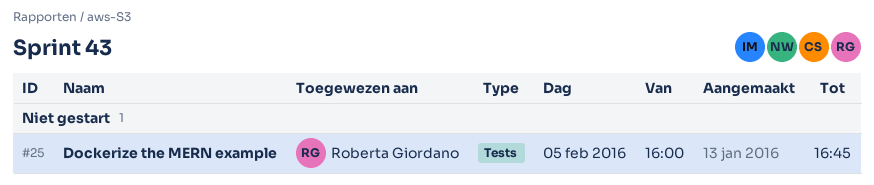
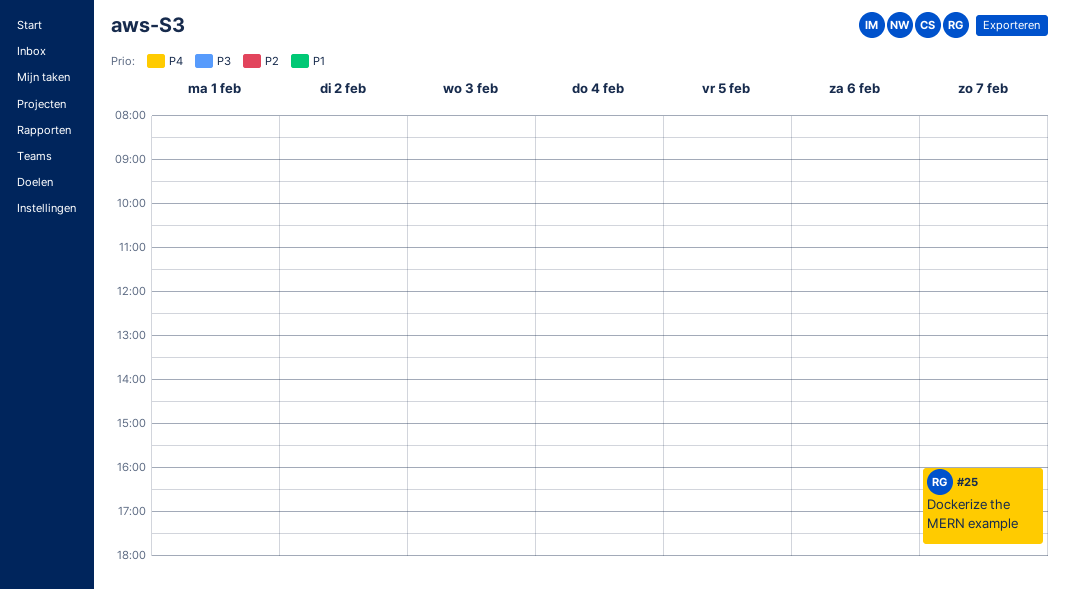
#25, day: Feb 5 -> Feb 7
#25, ends: 16:45 -> 17:45

